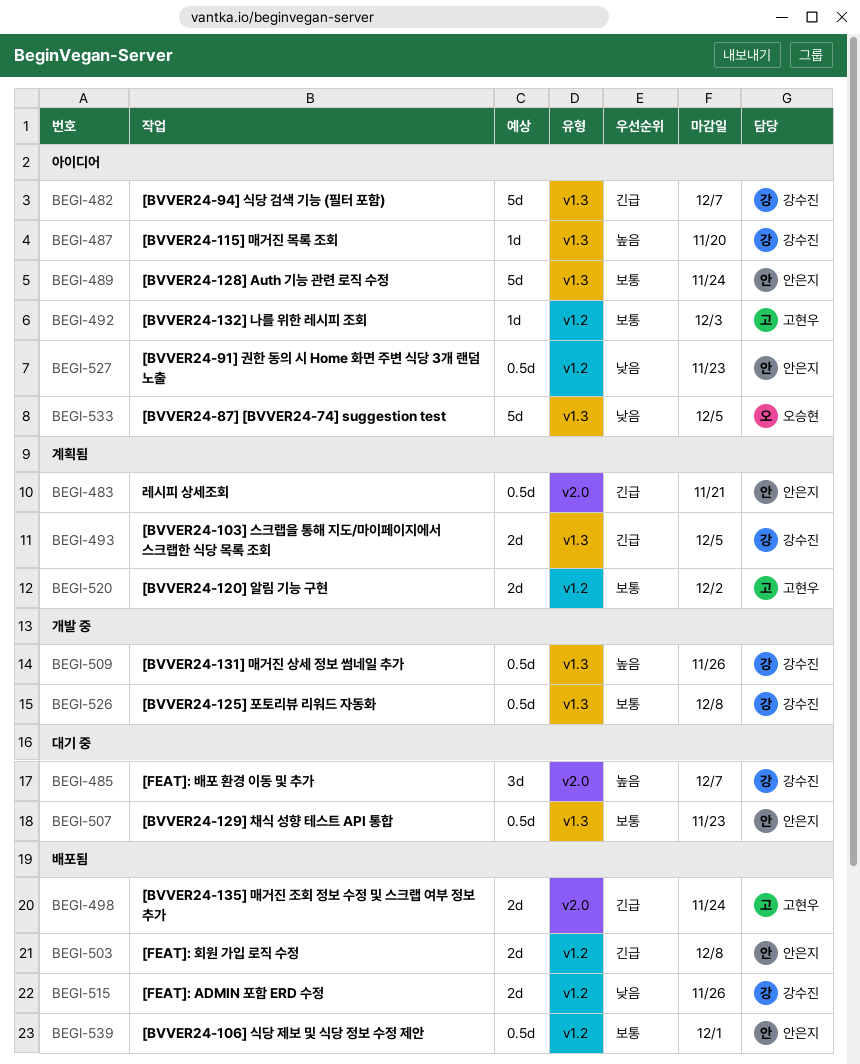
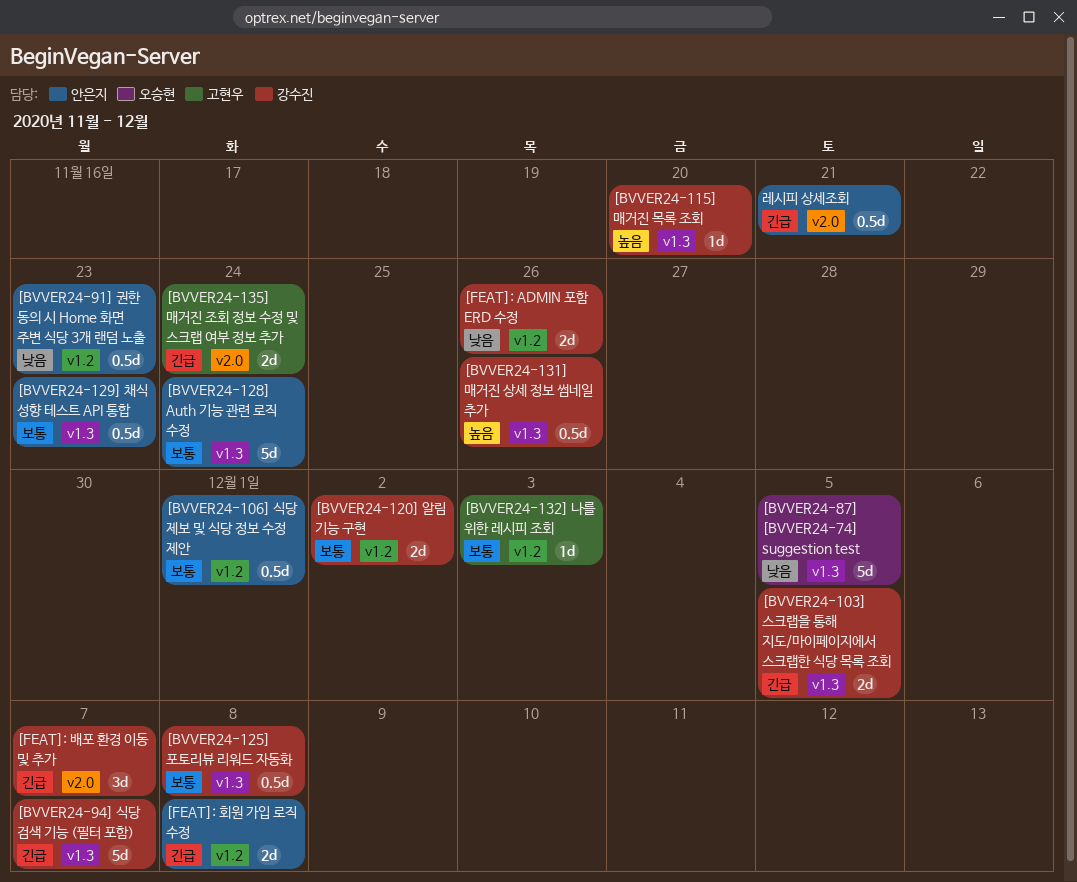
[BVVER24-120] 알림 기능 구현, owner: 고현우 -> 강수진
[FEAT]: 배포 환경 이동 및 추가, priority: 높음 -> 긴급

